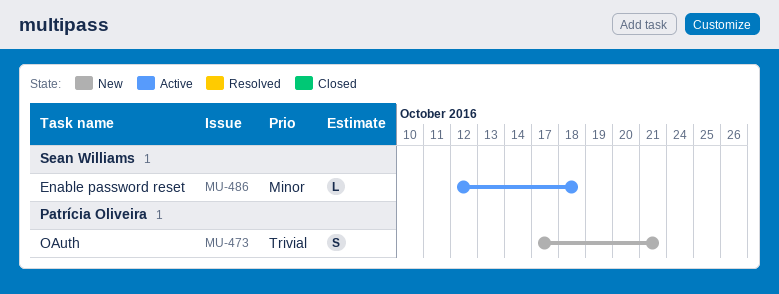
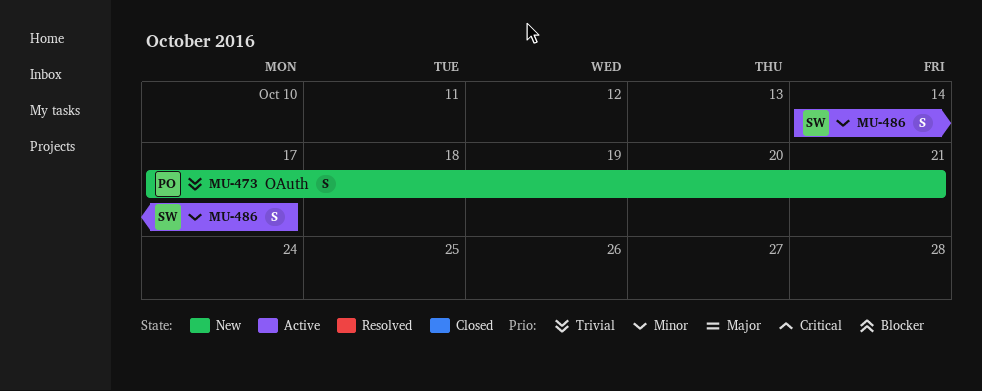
MU-486, estimate: L -> S
MU-486, start: Oct 12 -> Oct 14
MU-486, due: Oct 18 -> Oct 17

